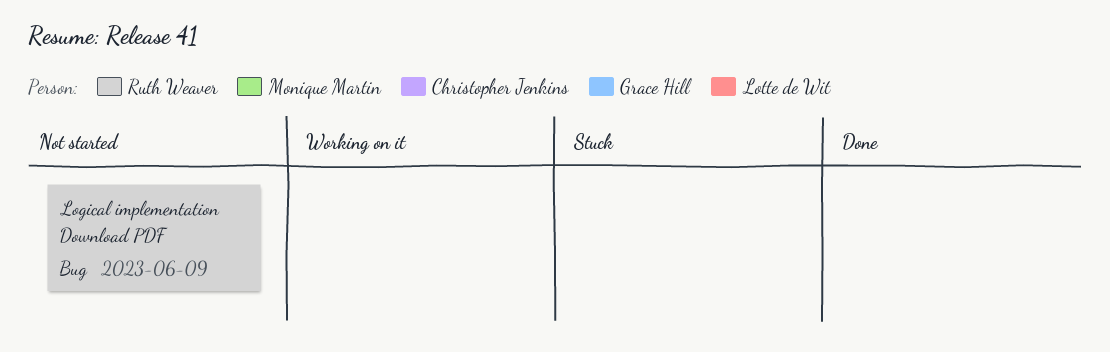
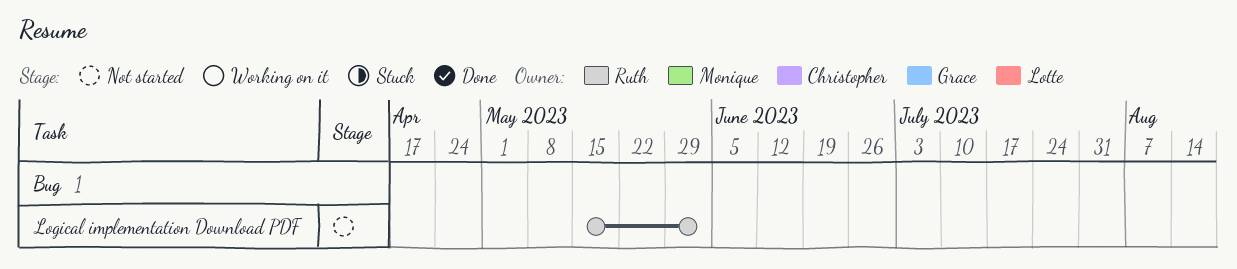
Logical implementation Download PDF, due: Jun 9 -> Jun 2

